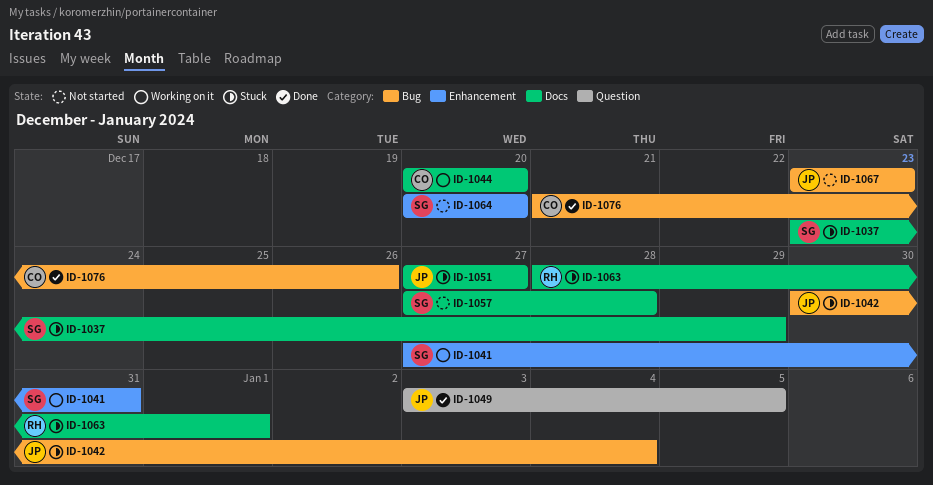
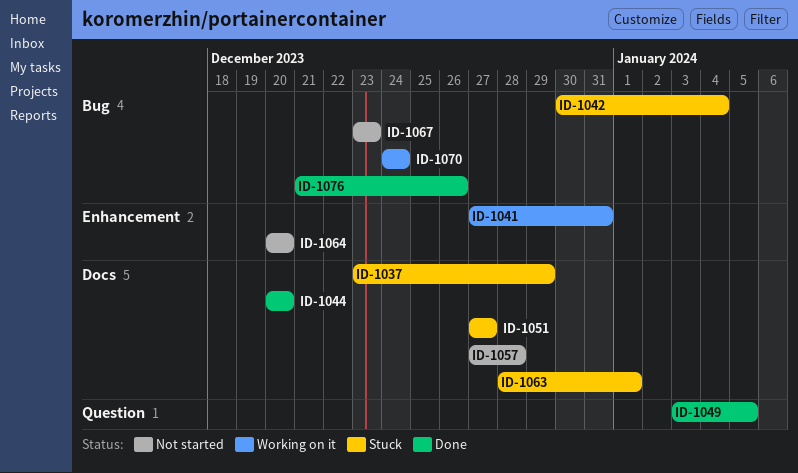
ID-1044, status: Working on it -> Done
ID-1070: none -> present

